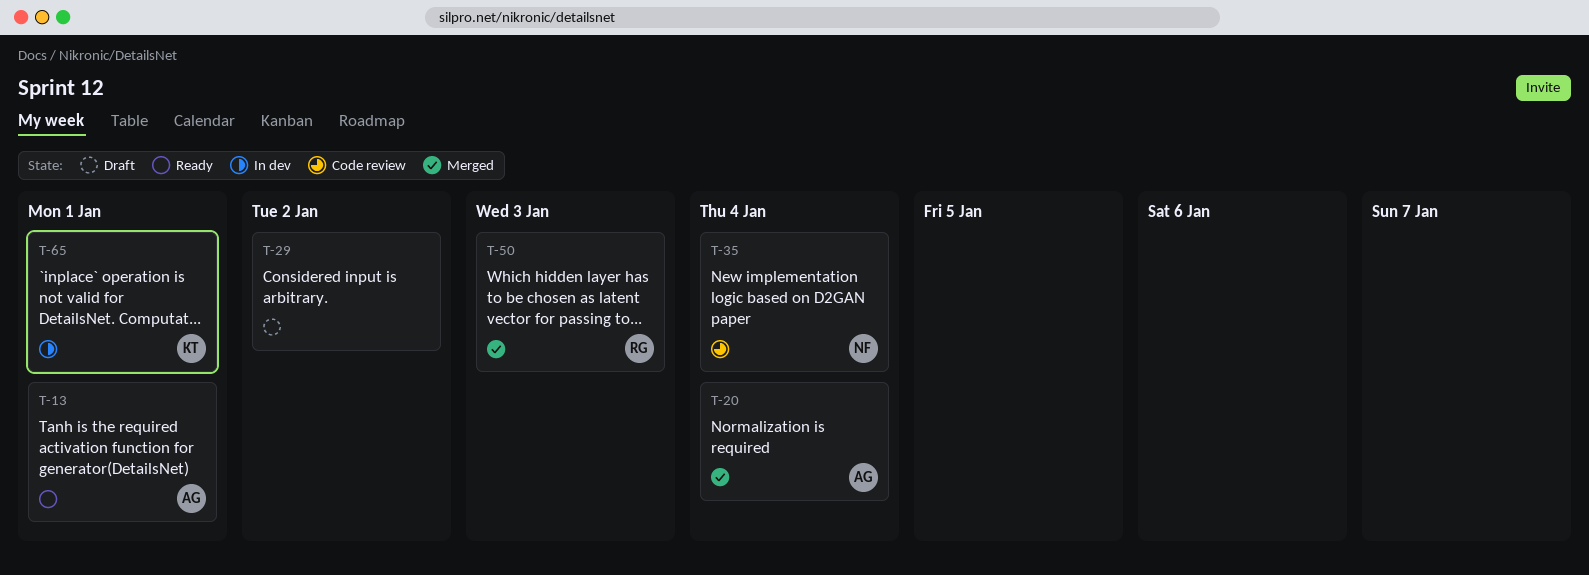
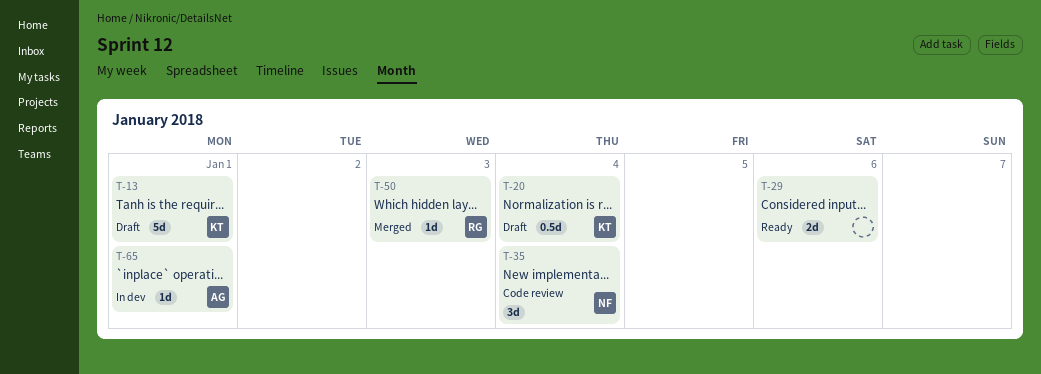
T-13, status: Ready -> Draft
T-13, owner: AG -> KT
T-20, status: Merged -> Draft
T-20, owner: AG -> KT
T-29, status: Draft -> Ready
T-29, due: Jan 2 -> Jan 6
T-65, owner: KT -> AG

